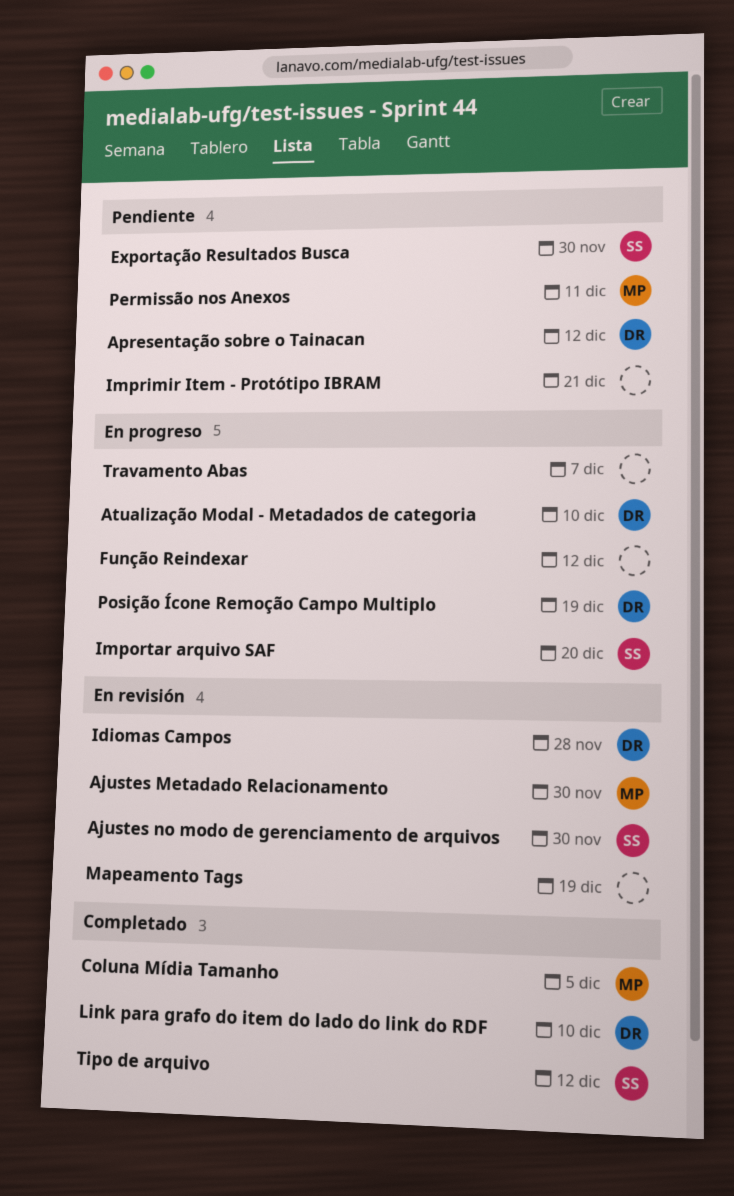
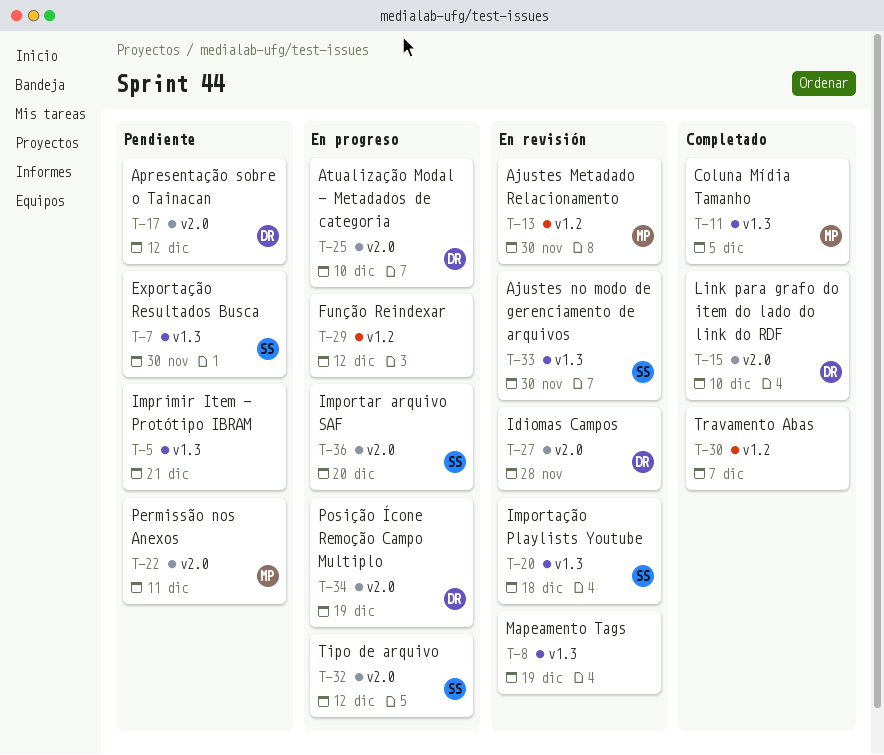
Importação Playlists Youtube: none -> present
Tipo de arquivo, status: Completado -> En progreso
Travamento Abas, status: En progreso -> Completado

